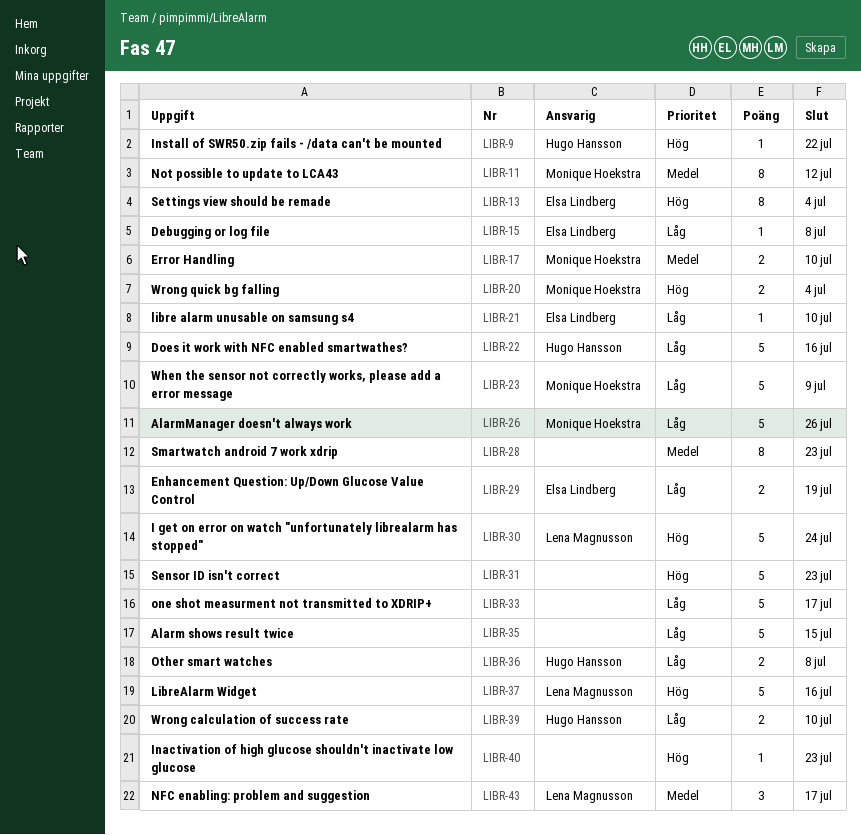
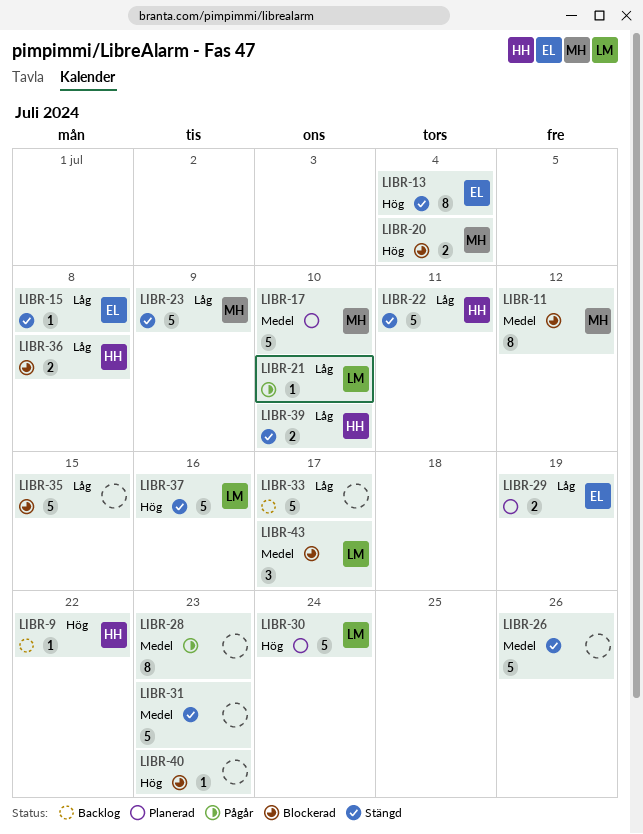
LIBR-17, estimate: 2 -> 5
LIBR-21, owner: Elsa Lindberg -> Lena Magnusson
LIBR-22, due: Jul 16 -> Jul 11
LIBR-26, owner: Monique Hoekstra -> none
LIBR-26, priority: Låg -> Medel
LIBR-31, priority: Hög -> Medel

